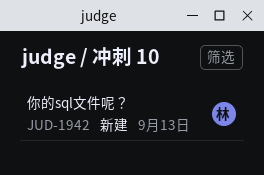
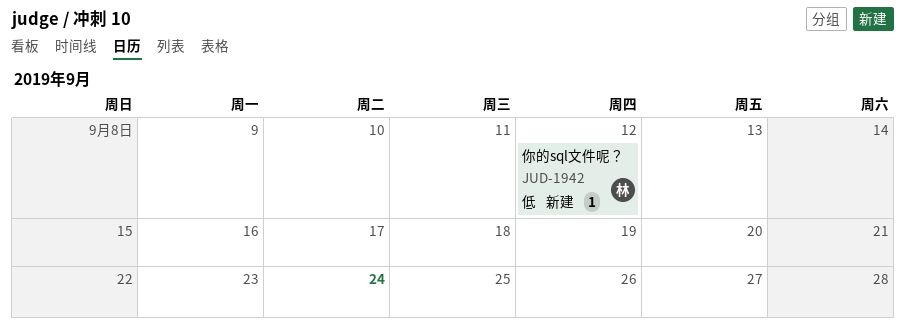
JUD-1942, due: Sep 13 -> Sep 12

